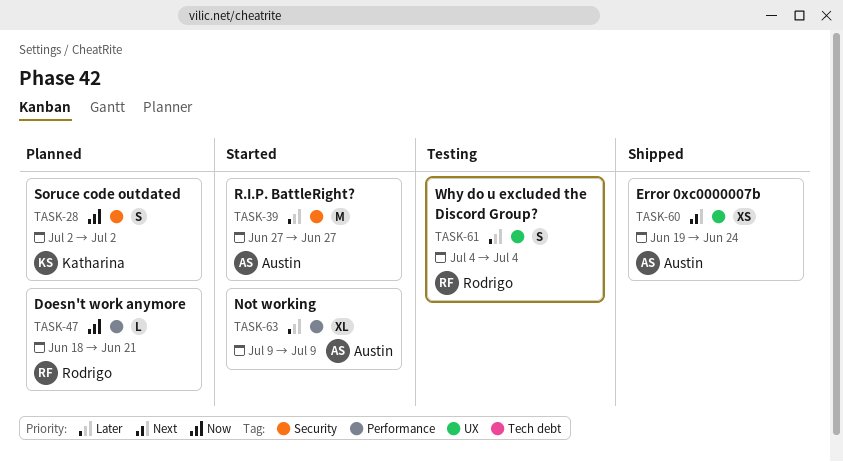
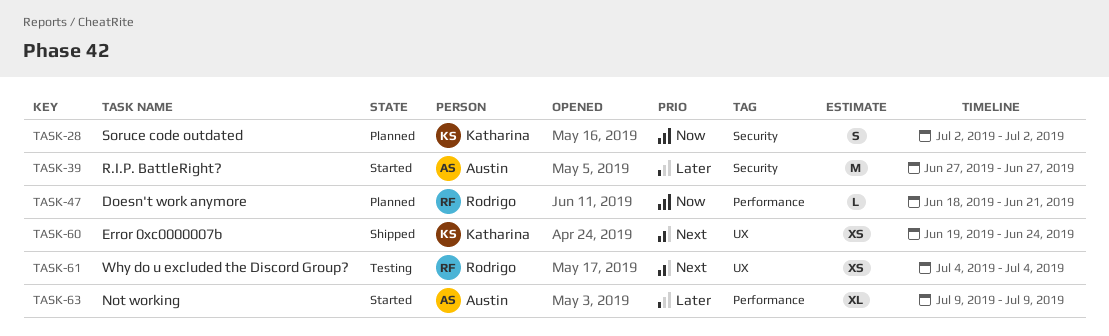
TASK-60, owner: Austin -> Katharina
TASK-61, priority: Later -> Next
TASK-61, estimate: S -> XS

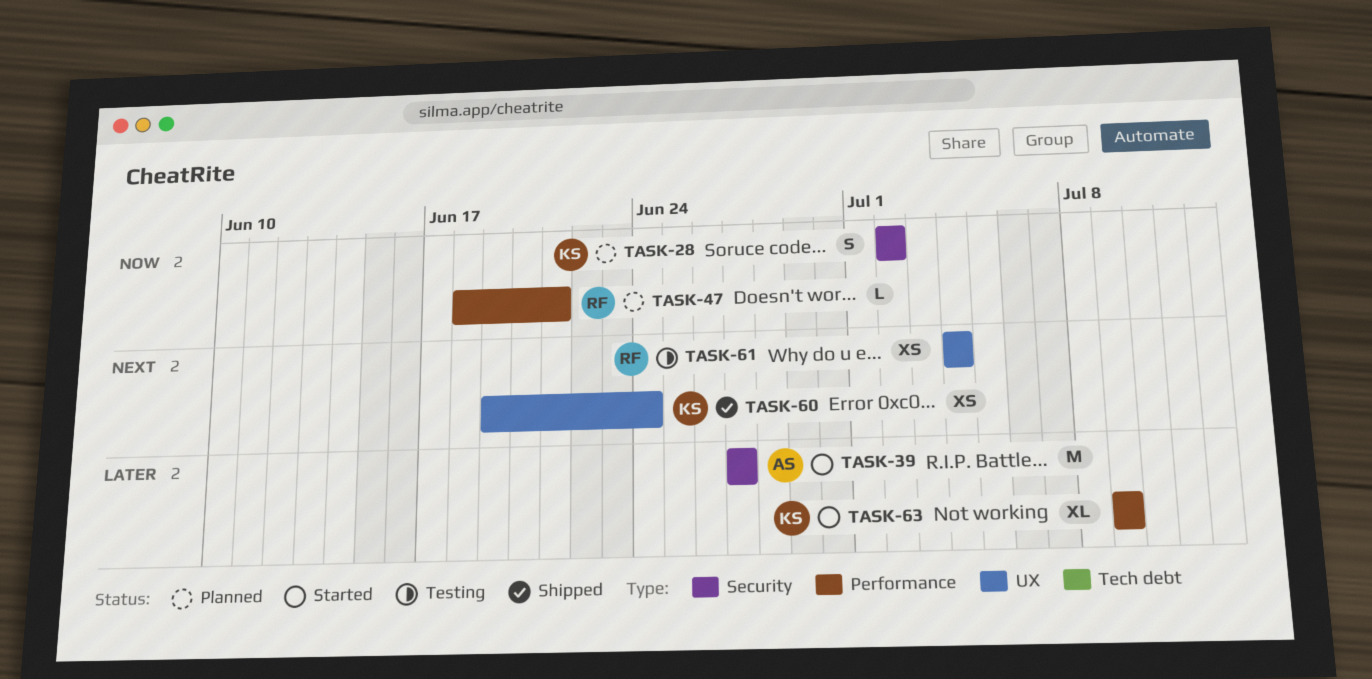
TASK-63, owner: Austin -> Katharina

